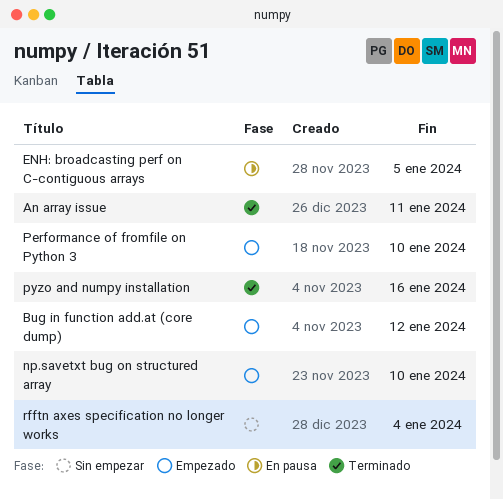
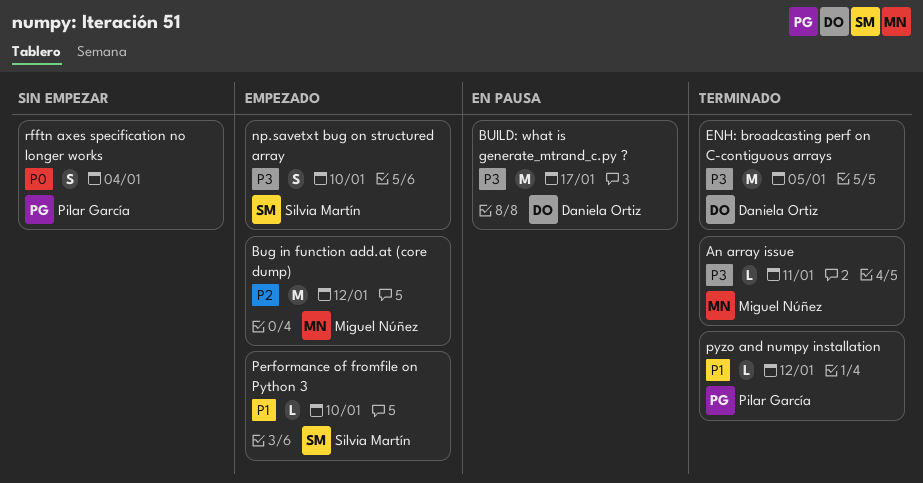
BUILD: what is generate_mtrand_c.py ?: none -> present
ENH: broadcasting perf on C-contiguous arrays, status: En pausa -> Terminado
pyzo and numpy installation, due: Jan 16 -> Jan 12

